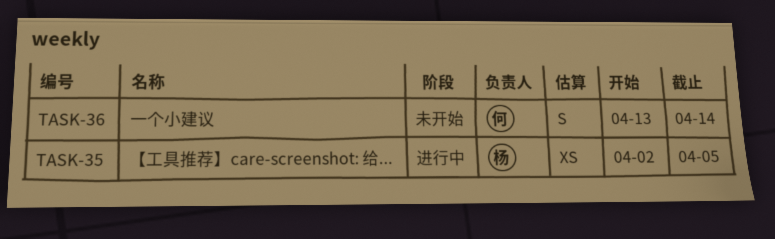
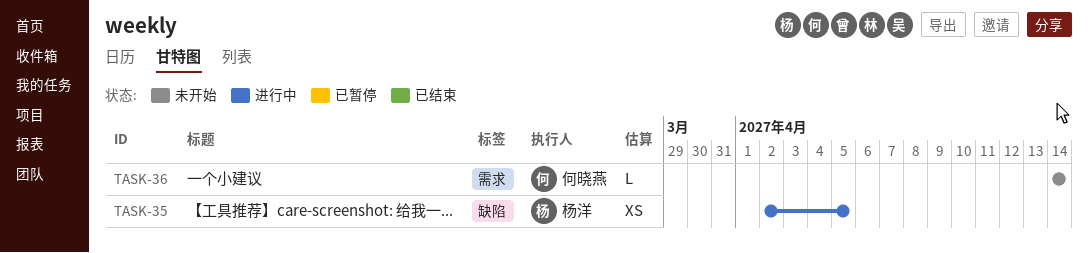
TASK-36, estimate: S -> L
TASK-36, start: Apr 13 -> Apr 14

